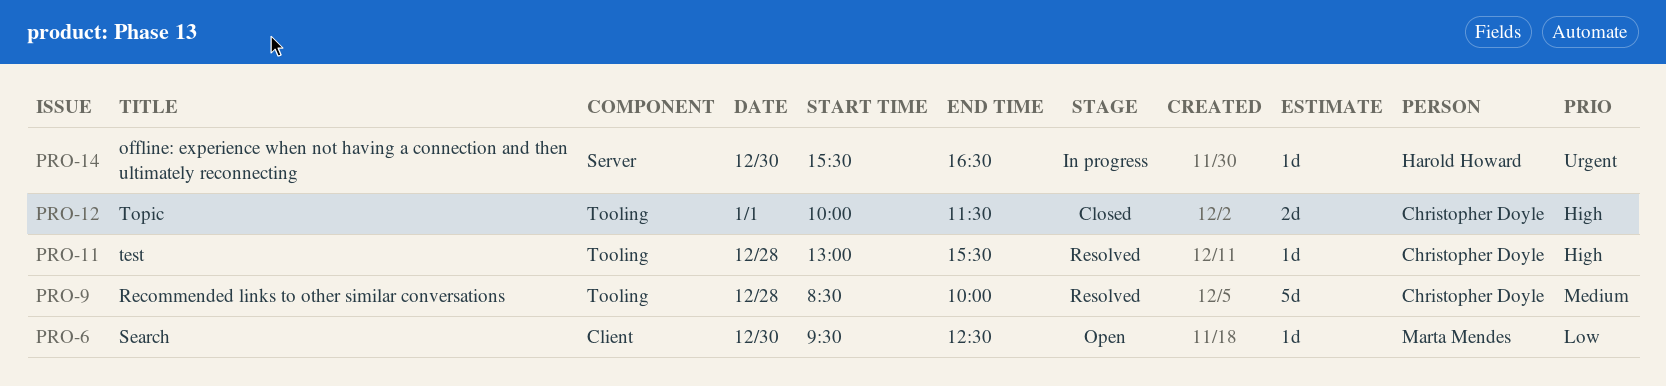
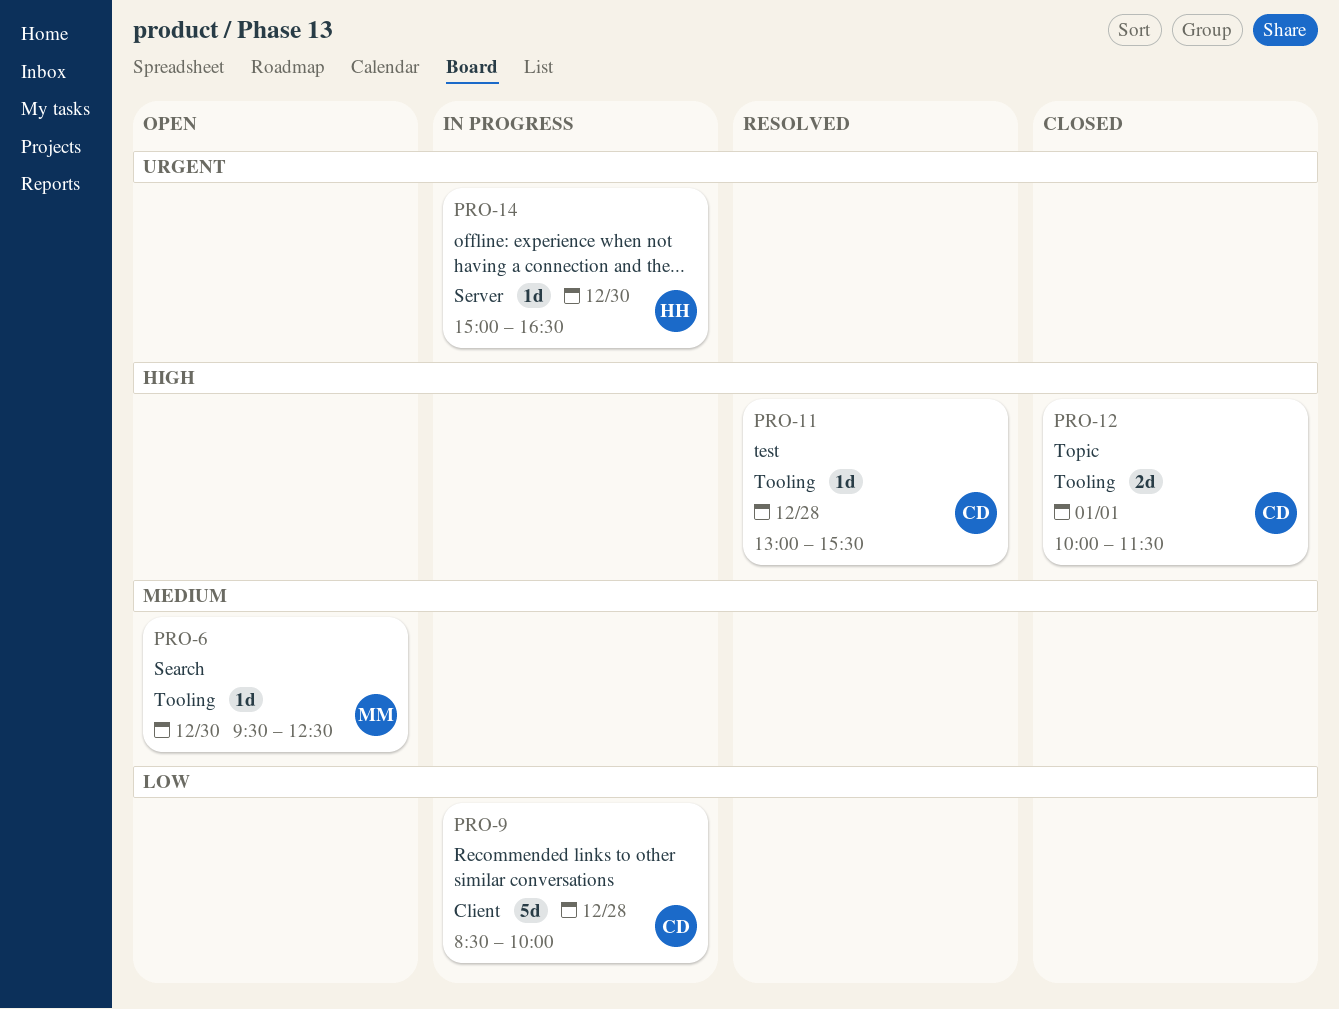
PRO-6, priority: Low -> Medium
PRO-6, label: Client -> Tooling
PRO-9, status: Resolved -> In progress
PRO-9, priority: Medium -> Low
PRO-9, label: Tooling -> Client
PRO-14, begins: 15:30 -> 15:00

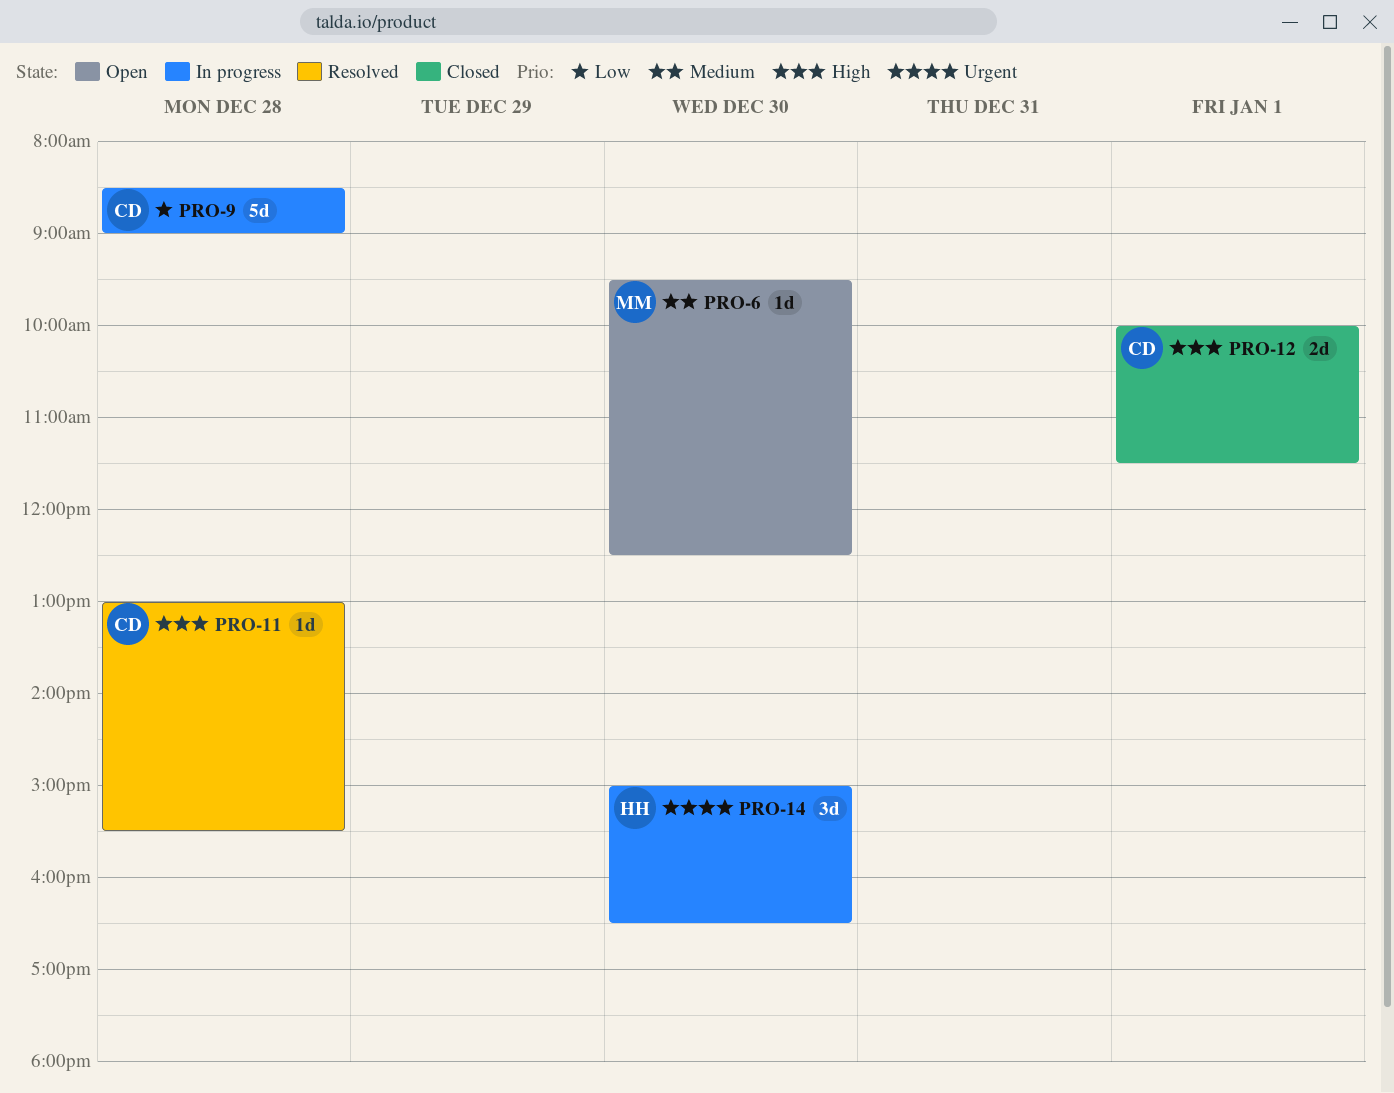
PRO-9, ends: 10:00 -> 09:00
PRO-14, estimate: 1d -> 3d

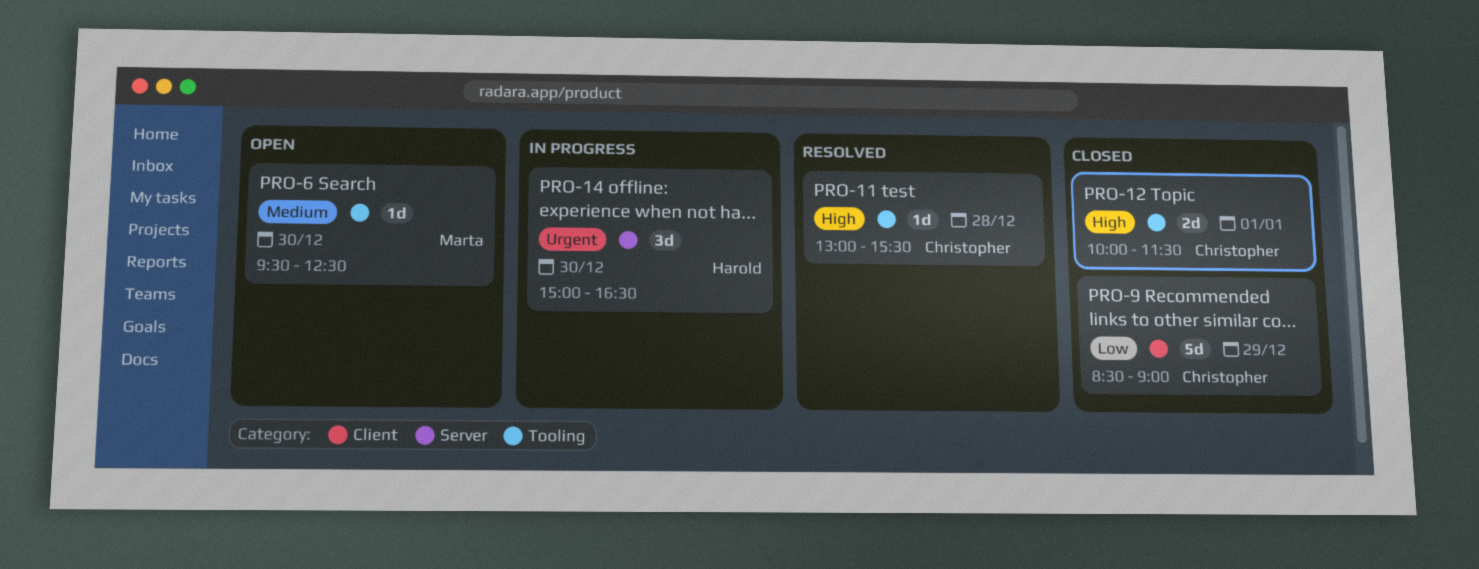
PRO-9, status: In progress -> Closed
PRO-9, day: Dec 28 -> Dec 29

